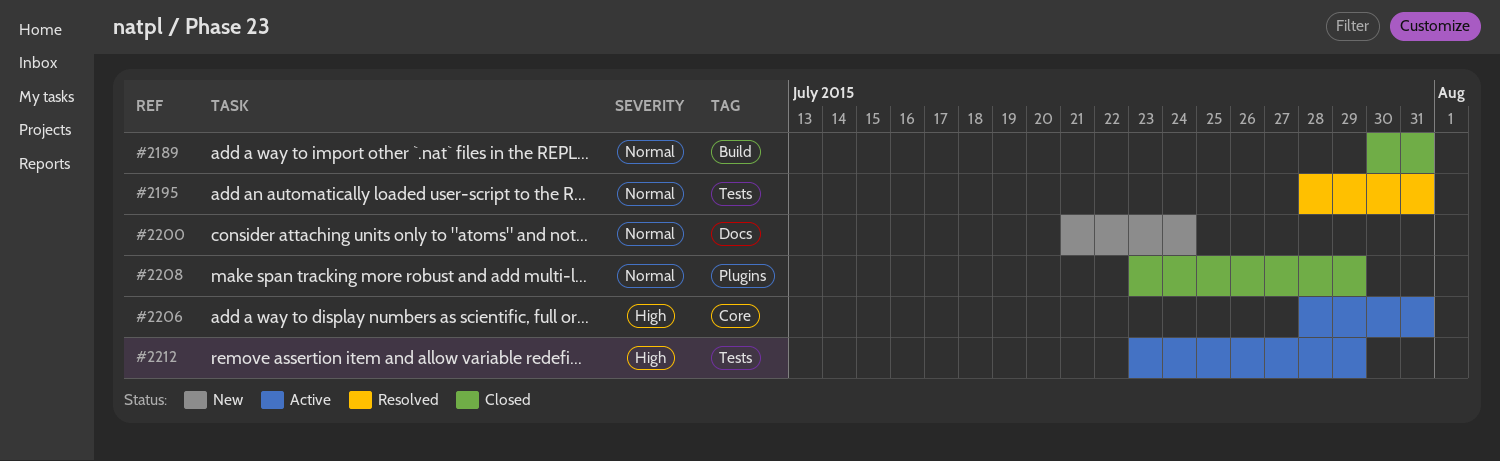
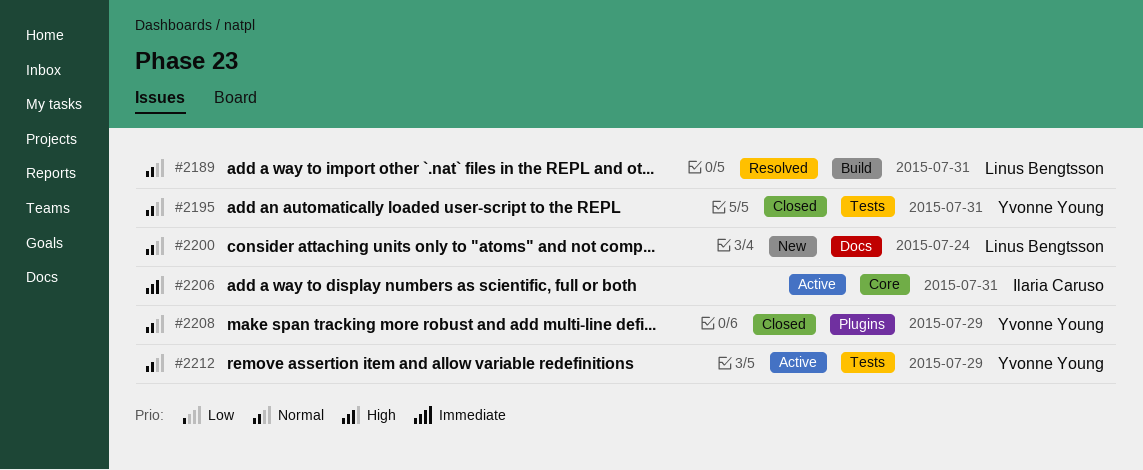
#2189, status: Closed -> Resolved
#2195, status: Resolved -> Closed
#2212, priority: High -> Normal

